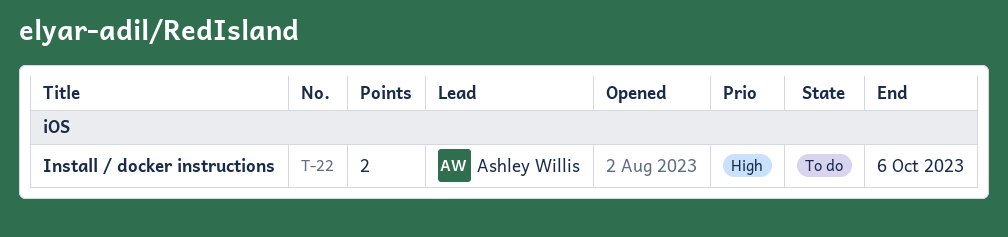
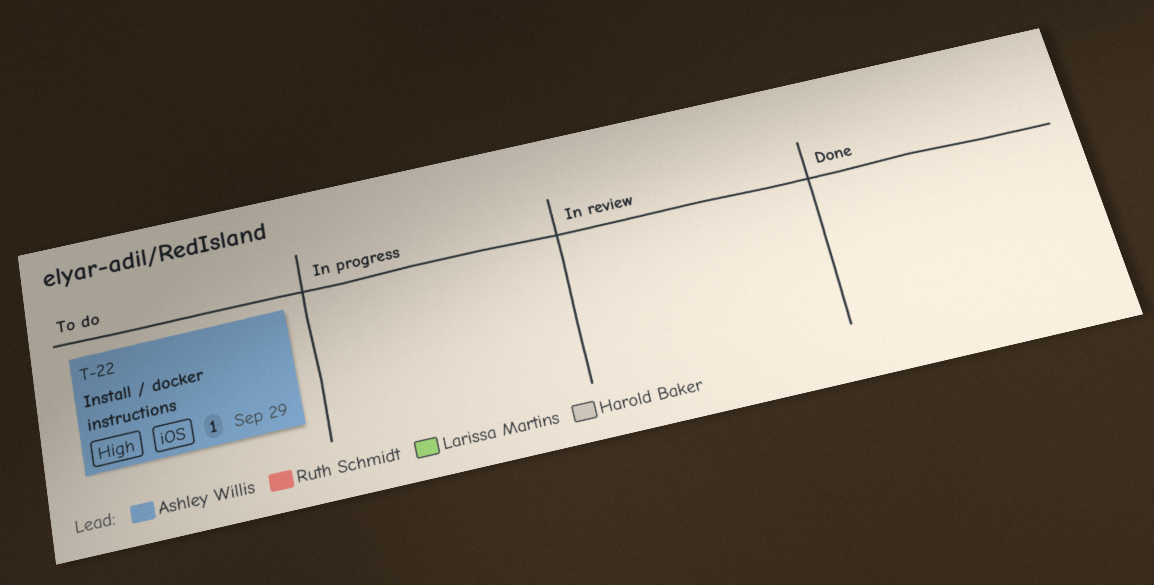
T-22, estimate: 2 -> 1
T-22, due: Oct 6 -> Sep 29

